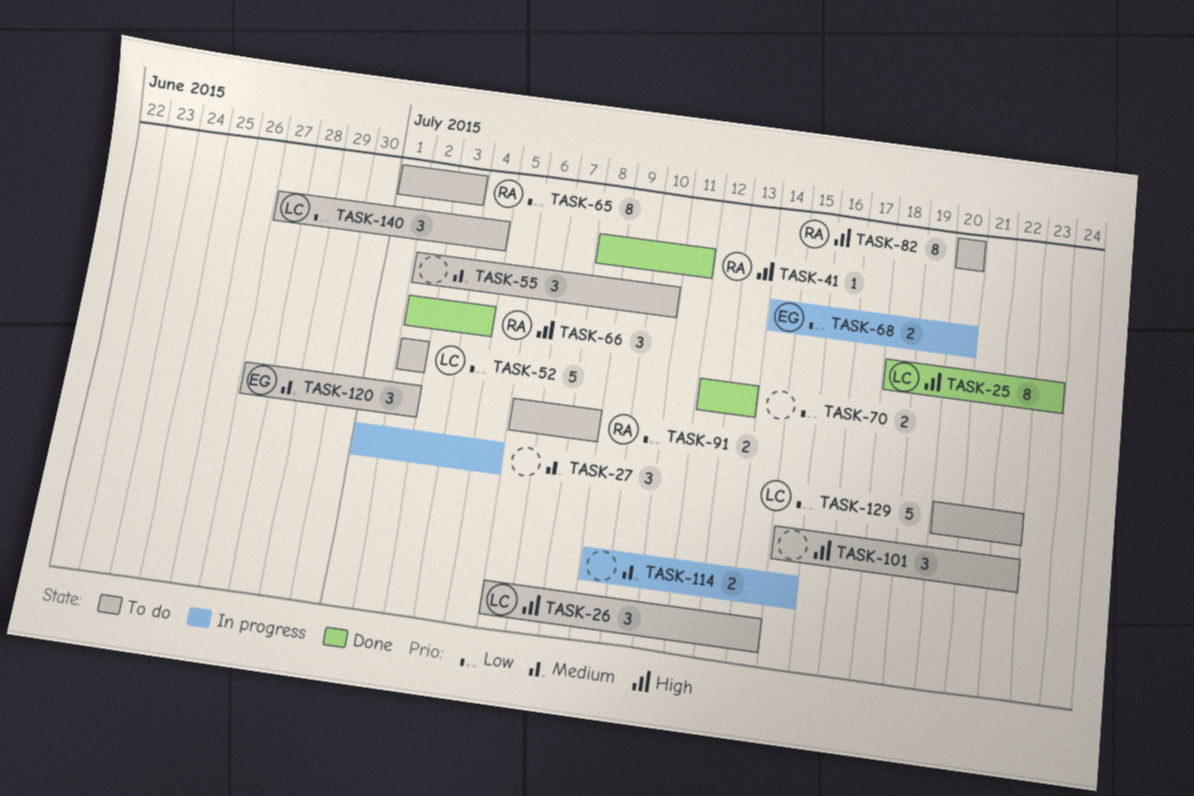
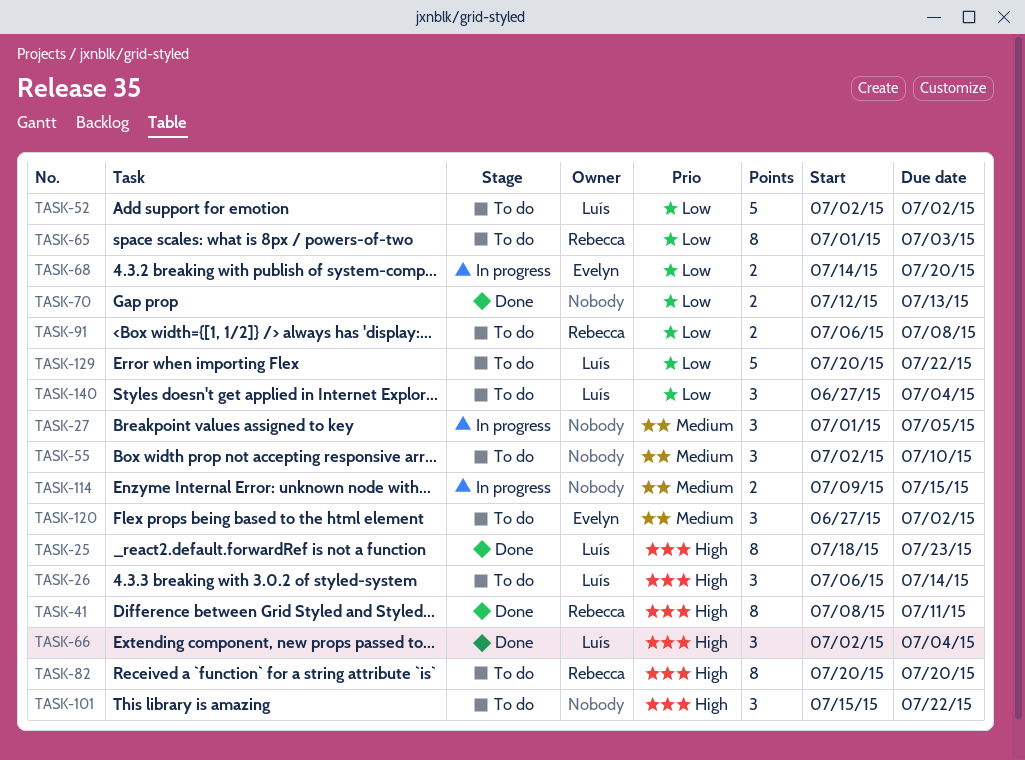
TASK-41, estimate: 1 -> 8
TASK-66, owner: Rebecca -> Luís

